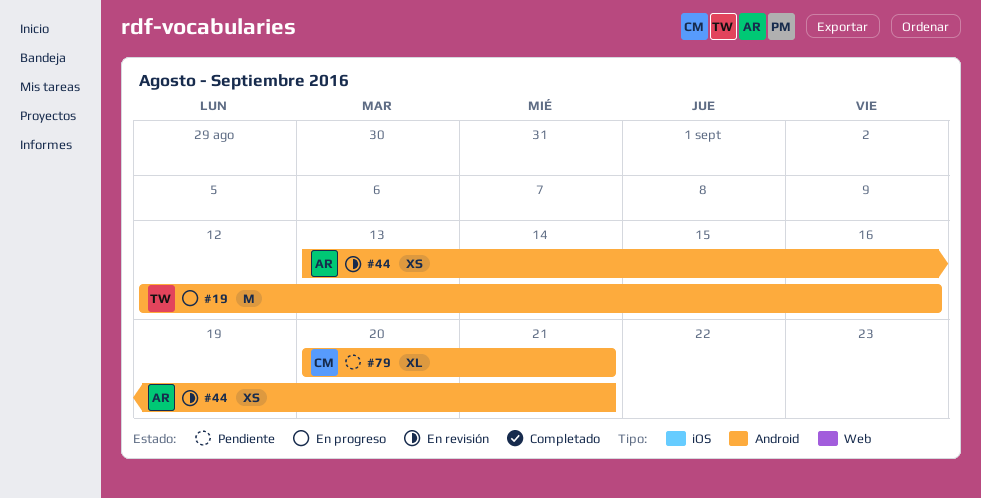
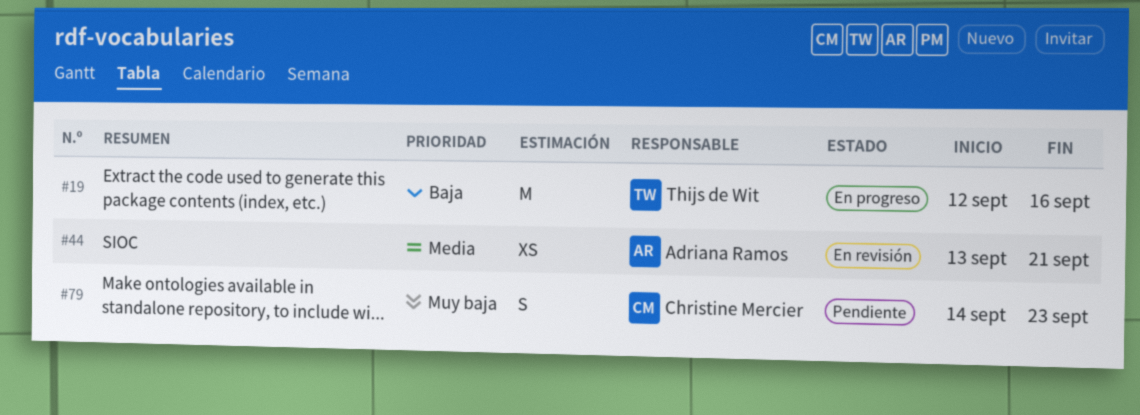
#79, estimate: XL -> S
#79, start: Sep 20 -> Sep 14
#79, due: Sep 21 -> Sep 23

